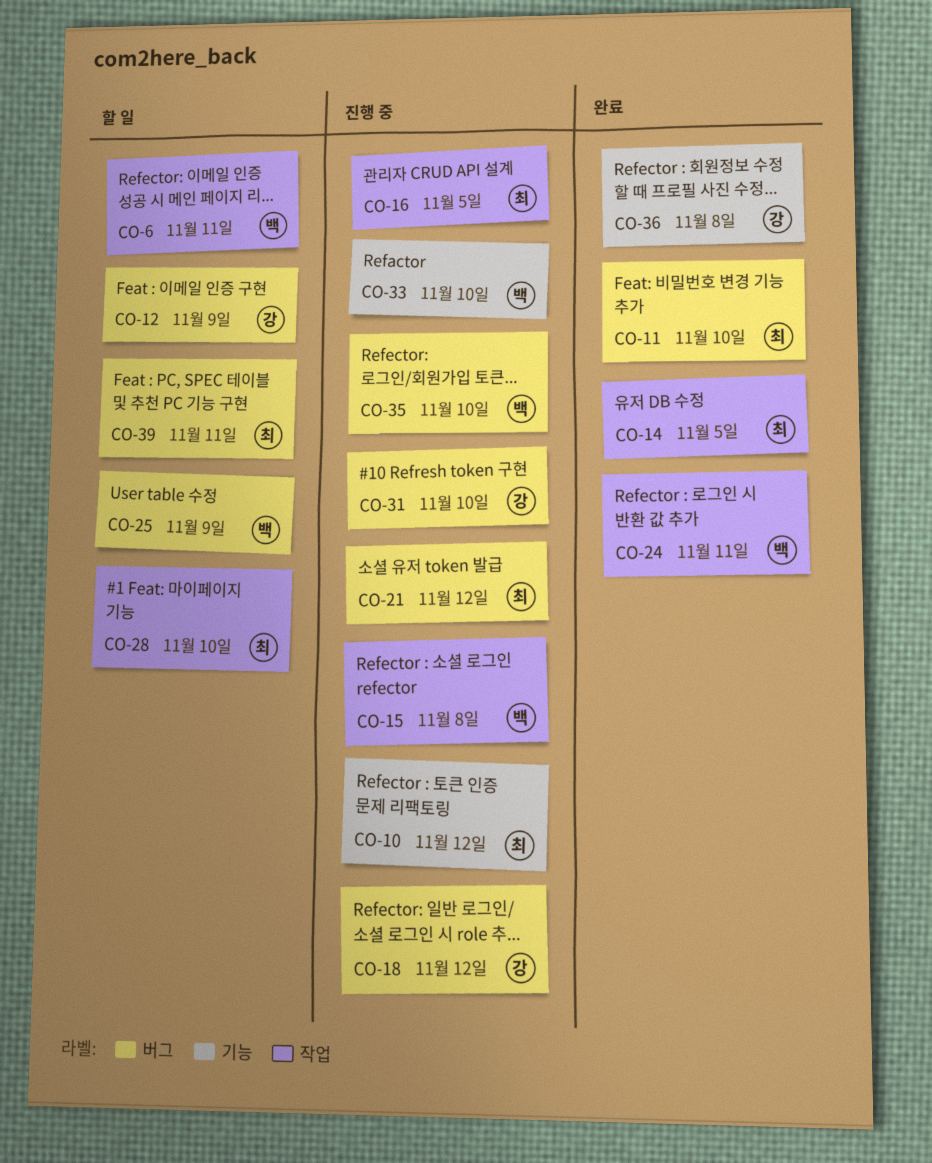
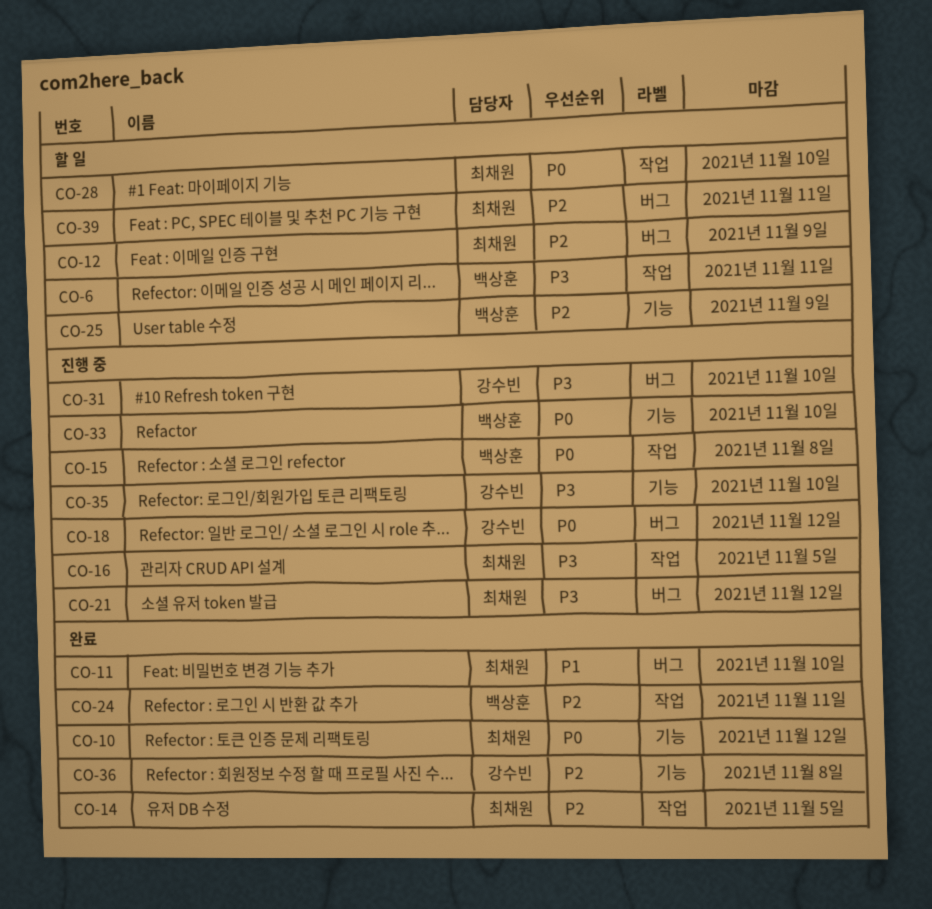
CO-10, status: 진행 중 -> 완료
CO-12, owner: 강수빈 -> 최채원
CO-25, label: 버그 -> 기능
CO-35, owner: 백상훈 -> 강수빈
CO-35, label: 버그 -> 기능

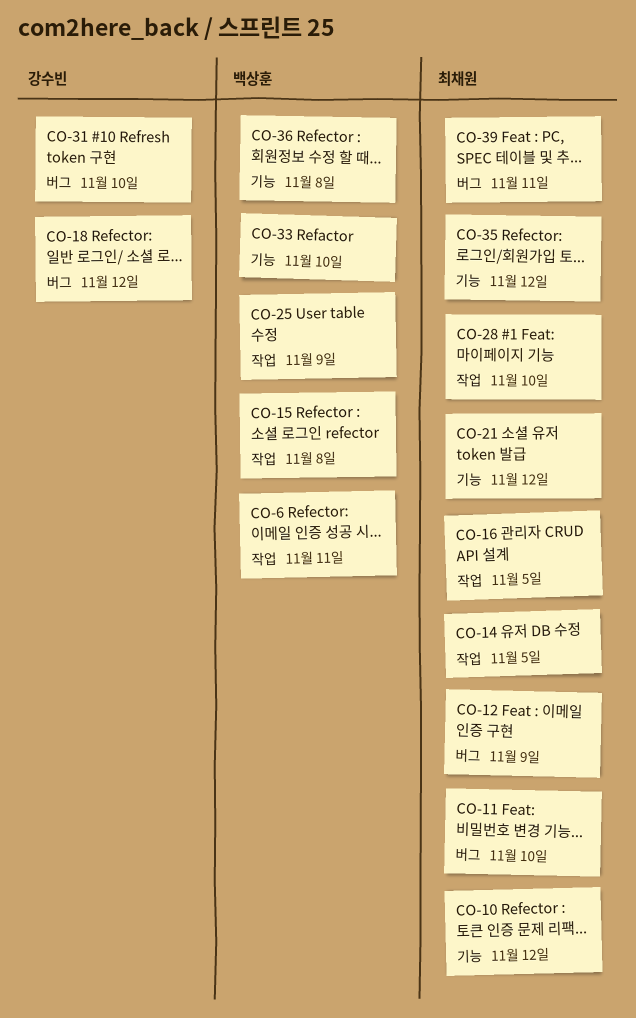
CO-21, label: 버그 -> 기능
CO-24: present -> none
CO-25, label: 기능 -> 작업
CO-35, owner: 강수빈 -> 최채원
CO-35, due: Nov 10 -> Nov 12
CO-36, owner: 강수빈 -> 백상훈

